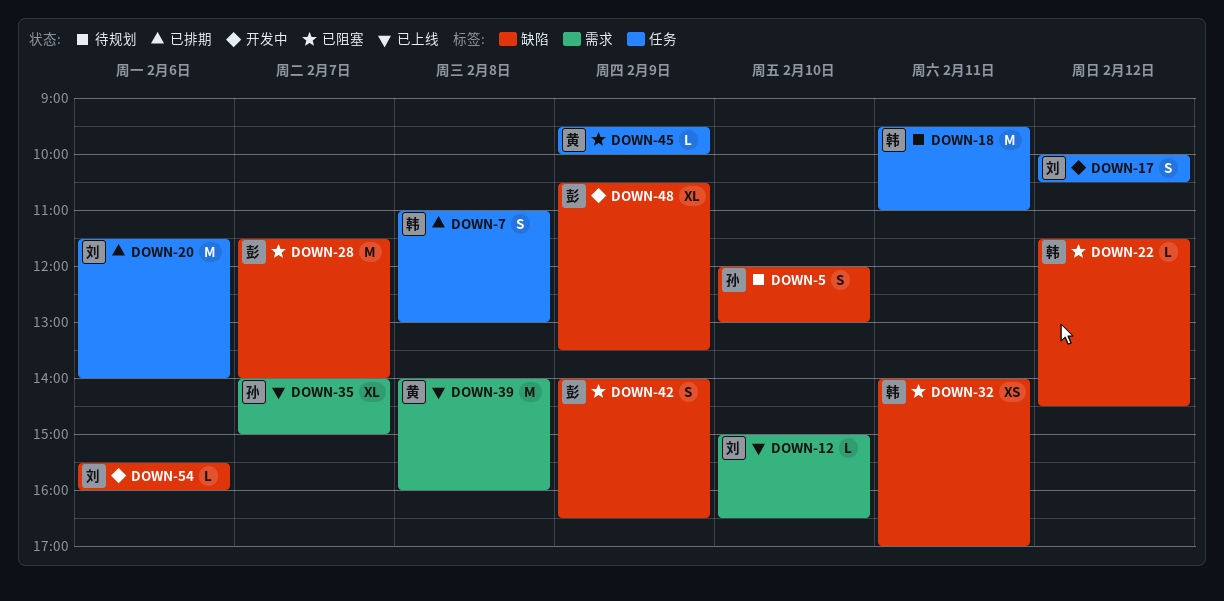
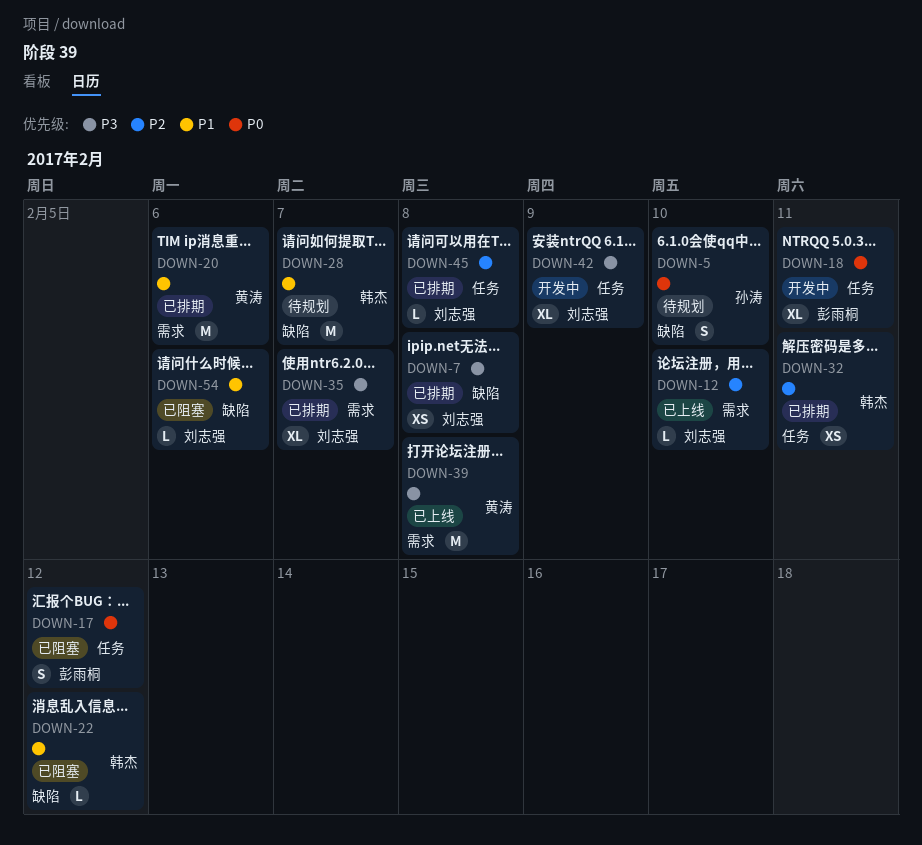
DOWN-7, owner: 韩杰 -> 刘志强
DOWN-7, label: 任务 -> 缺陷
DOWN-7, estimate: S -> XS
DOWN-17, status: 开发中 -> 已阻塞
DOWN-17, owner: 刘志强 -> 彭雨桐
DOWN-18, status: 待规划 -> 开发中
DOWN-18, owner: 韩杰 -> 彭雨桐
DOWN-18, estimate: M -> XL
DOWN-20, owner: 刘志强 -> 黄涛
DOWN-20, label: 任务 -> 需求
DOWN-28, status: 已阻塞 -> 待规划
DOWN-28, owner: 彭雨桐 -> 韩杰
DOWN-32, status: 已阻塞 -> 已排期
DOWN-32, label: 缺陷 -> 任务
DOWN-35, status: 已上线 -> 已排期
DOWN-35, owner: 孙涛 -> 刘志强
DOWN-42, status: 已阻塞 -> 开发中
DOWN-42, owner: 彭雨桐 -> 刘志强
DOWN-42, label: 缺陷 -> 任务
DOWN-42, estimate: S -> XL
DOWN-45, status: 已阻塞 -> 已排期
DOWN-45, owner: 黄涛 -> 刘志强
DOWN-45, day: Feb 9 -> Feb 8
DOWN-48: present -> none
DOWN-54, status: 开发中 -> 已阻塞

